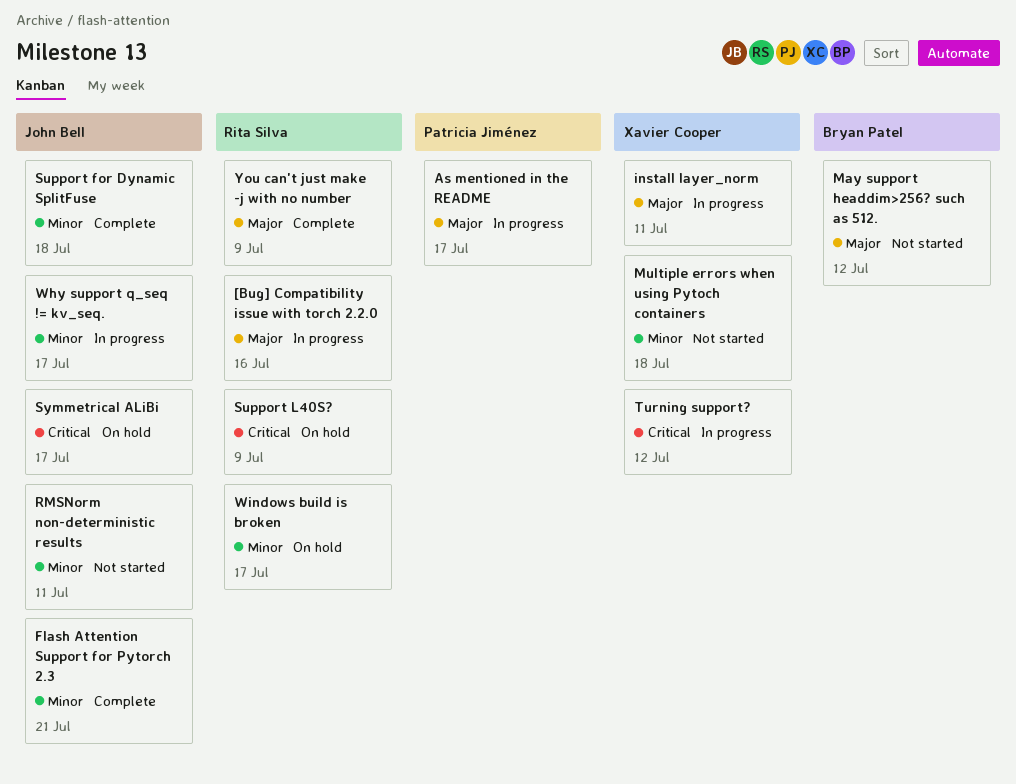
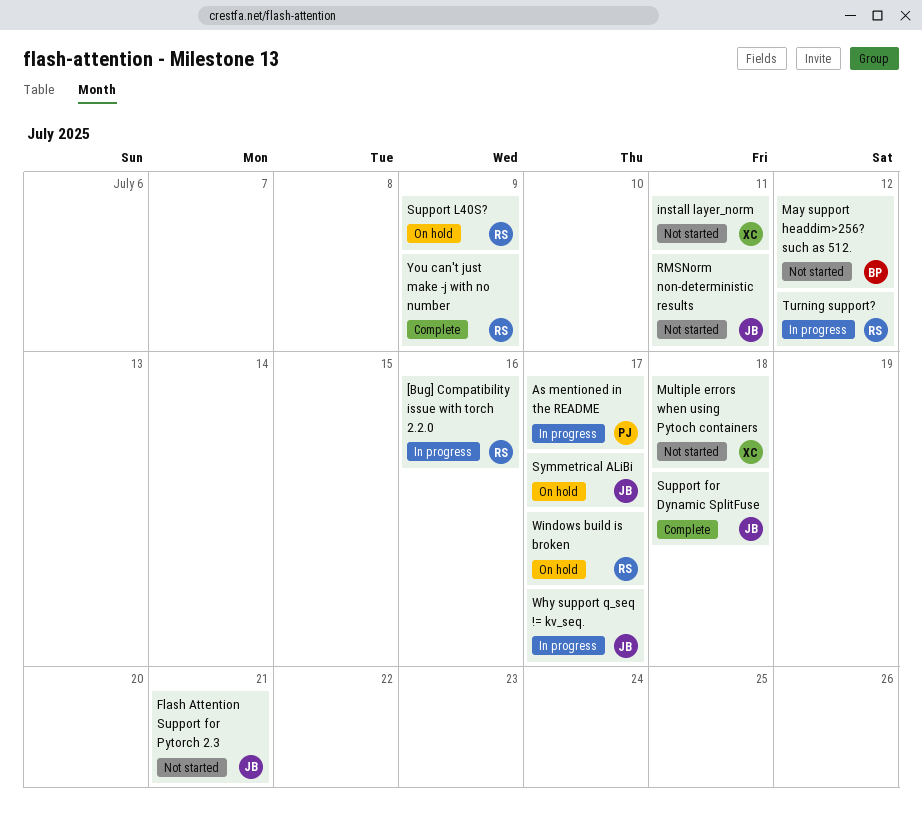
Flash Attention Support for Pytorch 2.3, status: Complete -> Not started
install layer_norm, status: In progress -> Not started
Turning support?, owner: Xavier Cooper -> Rita Silva

